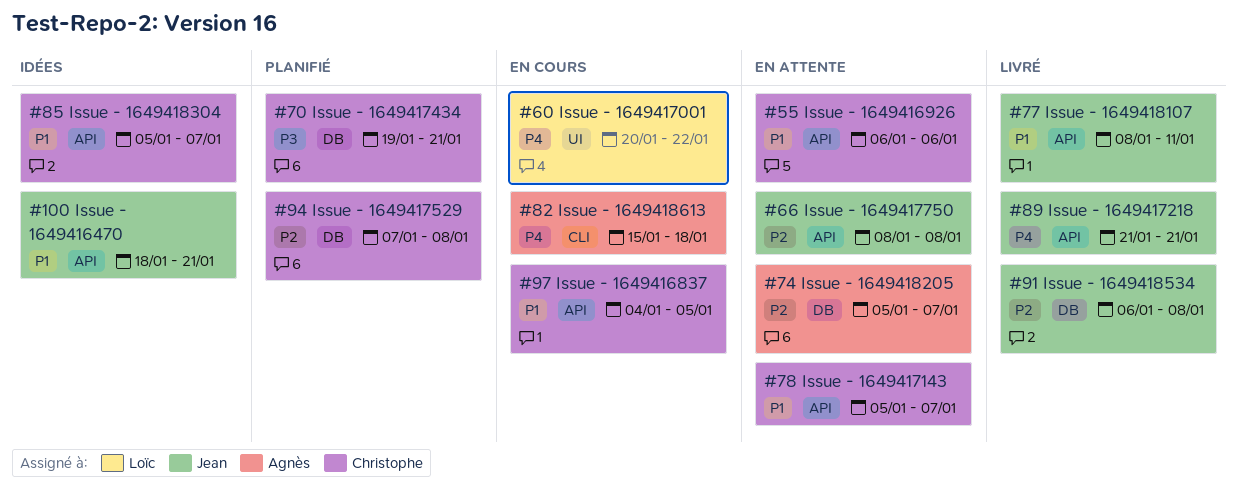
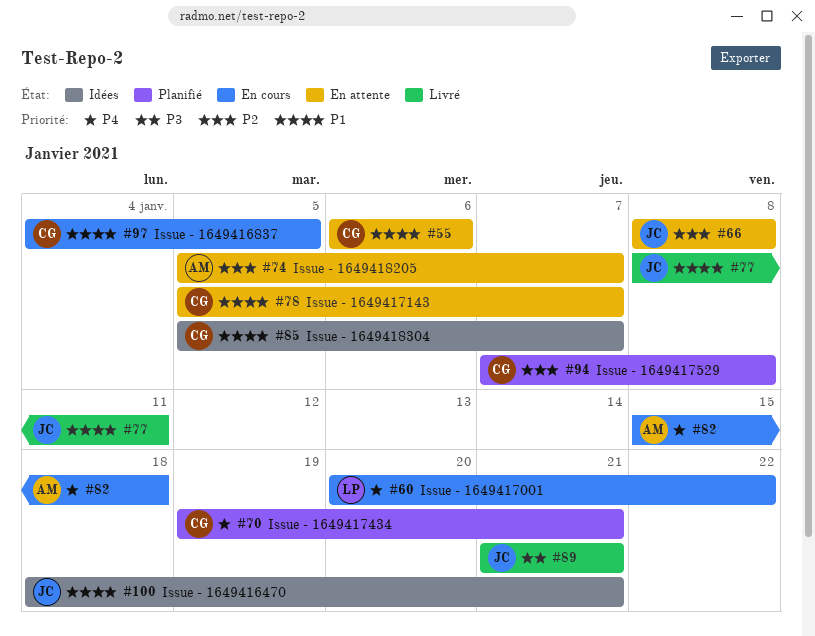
#70, priority: P3 -> P4
#89, priority: P4 -> P3
#91: present -> none

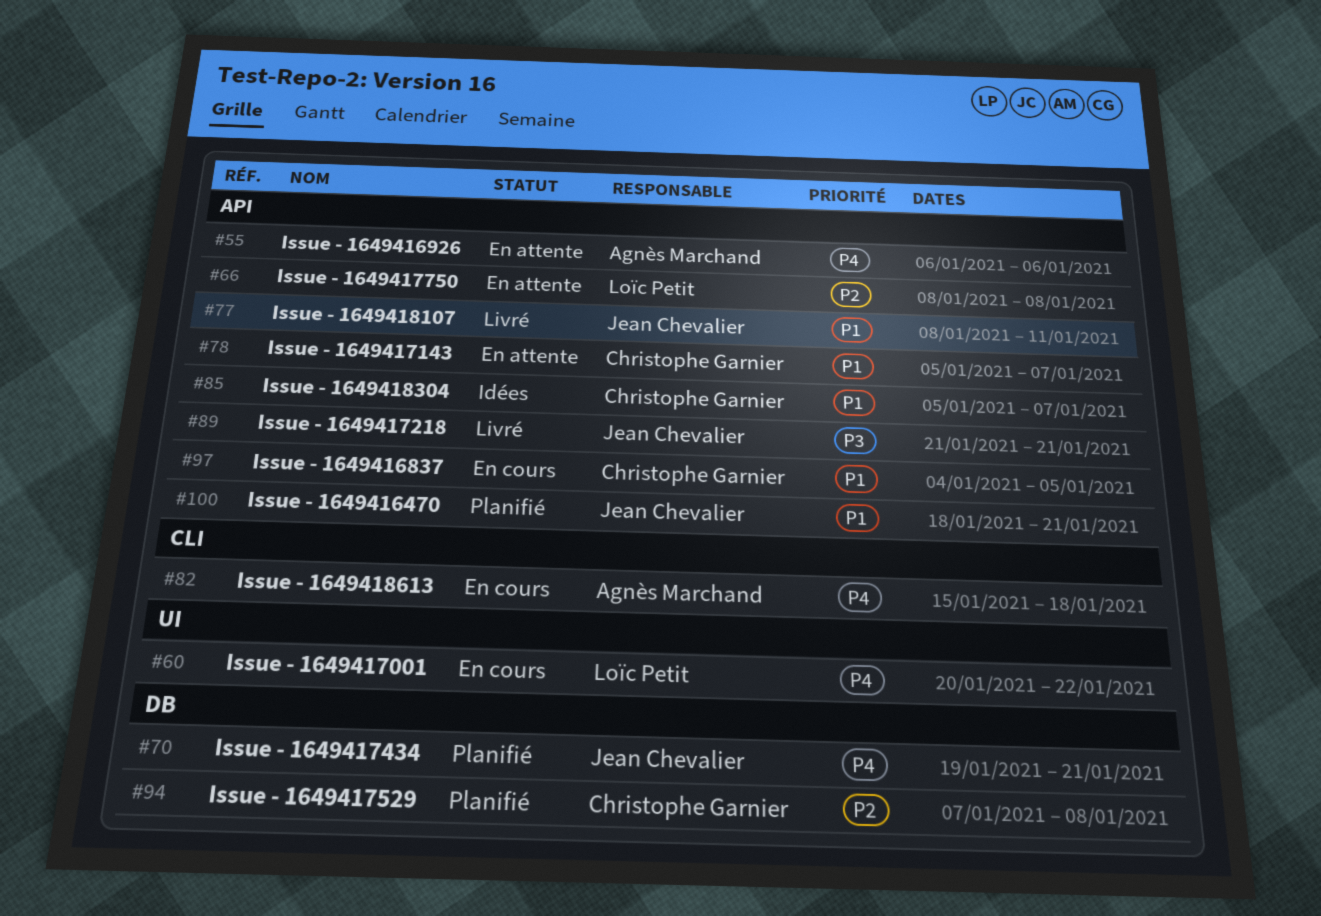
#55, owner: Christophe Garnier -> Agnès Marchand
#55, priority: P1 -> P4
#66, owner: Jean Chevalier -> Loïc Petit
#70, owner: Christophe Garnier -> Jean Chevalier
#74: present -> none
#100, status: Idées -> Planifié

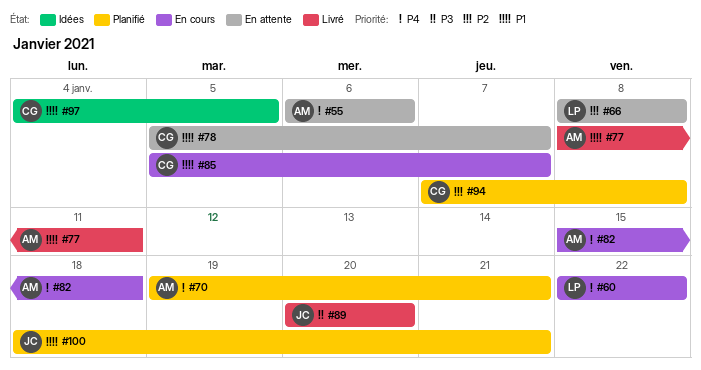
#60, start: Jan 20 -> Jan 22
#70, owner: Jean Chevalier -> Agnès Marchand
#77, owner: Jean Chevalier -> Agnès Marchand
#85, status: Idées -> En cours
#89, start: Jan 21 -> Jan 20
#89, due: Jan 21 -> Jan 20
#97, status: En cours -> Idées

